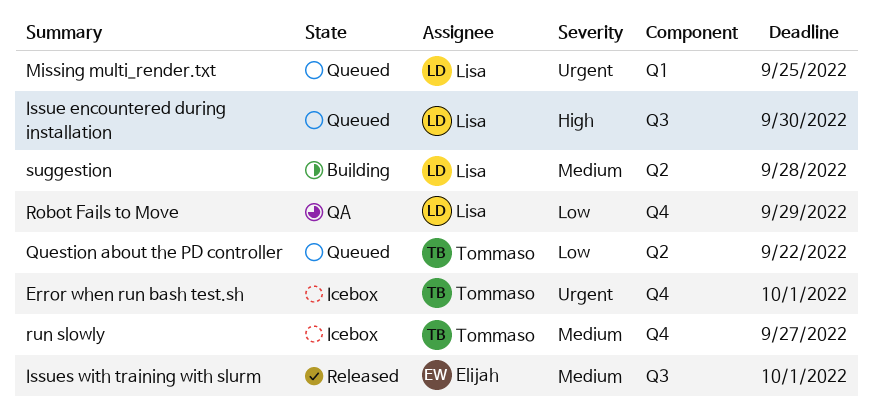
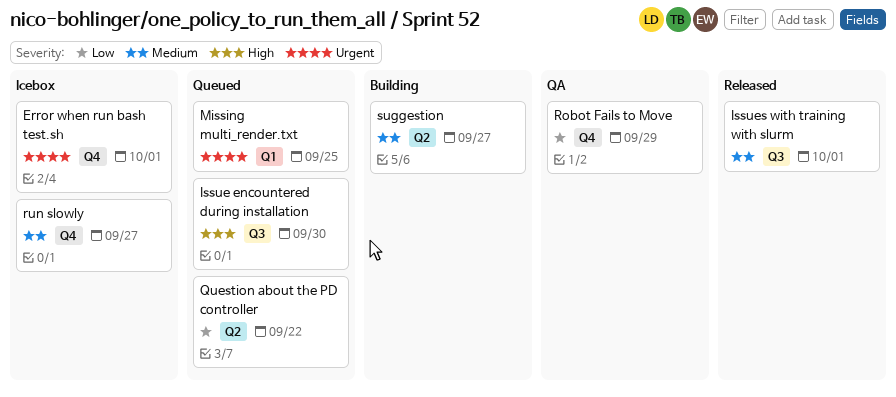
suggestion, due: Sep 28 -> Sep 27

